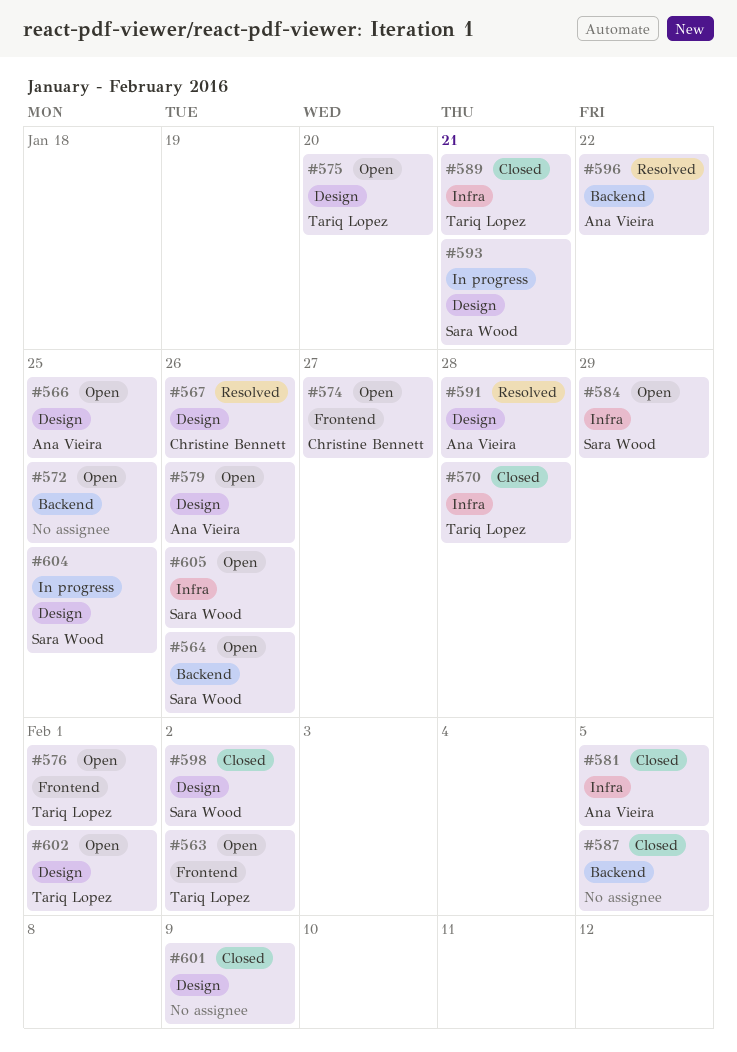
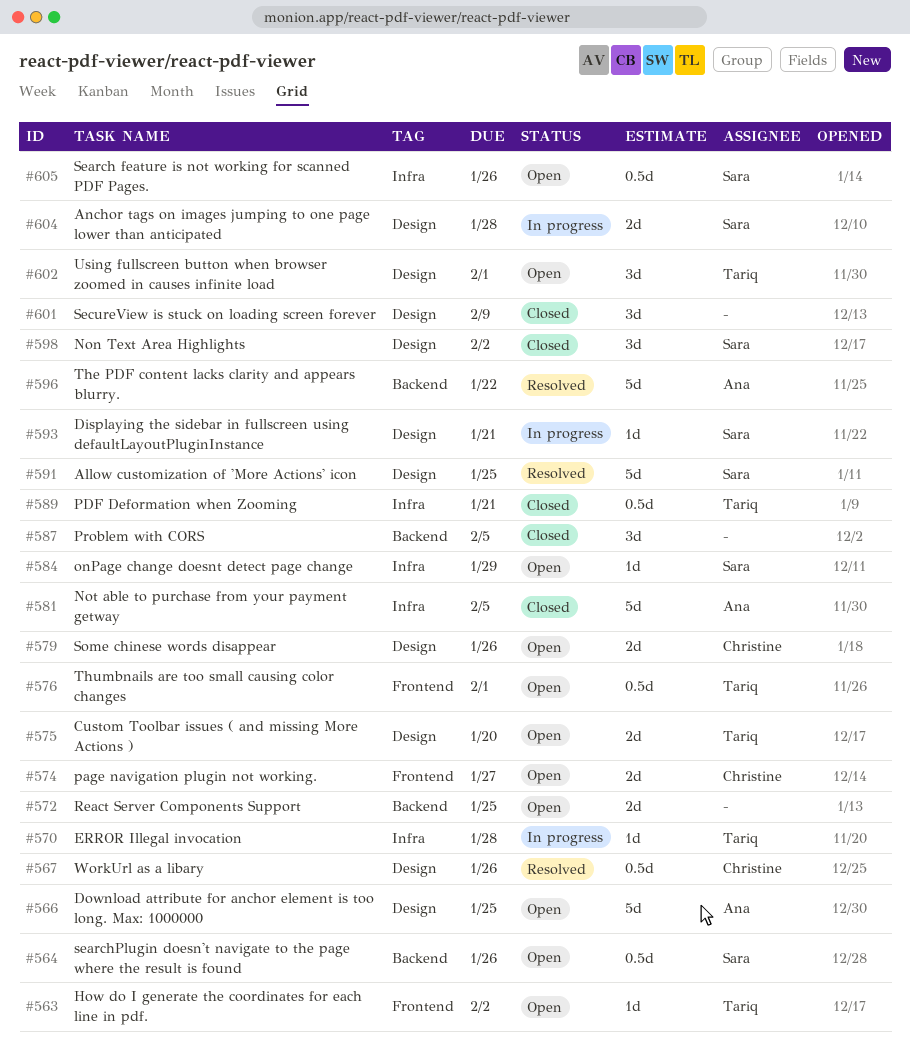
#570, status: Closed -> In progress
#579, owner: Ana Vieira -> Christine Bennett
#591, owner: Ana Vieira -> Sara Wood
#591, due: Jan 28 -> Jan 25
#604, due: Jan 25 -> Jan 28

